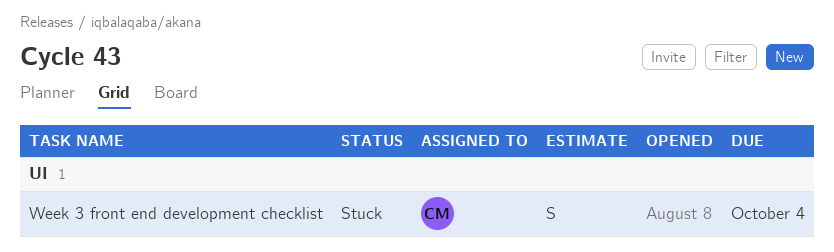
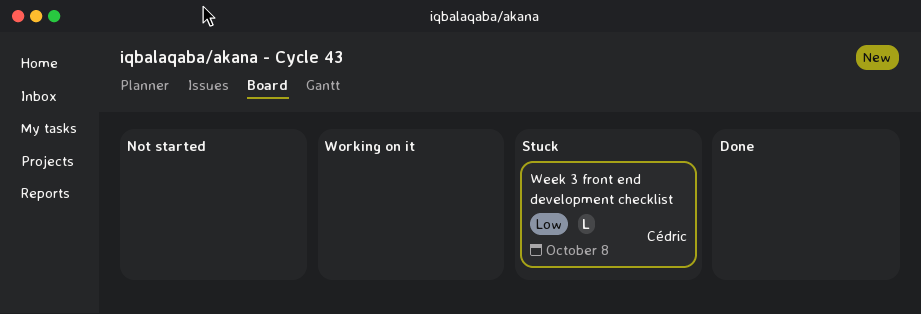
Week 3 front end development checklist, estimate: S -> L
Week 3 front end development checklist, due: Oct 4 -> Oct 8

